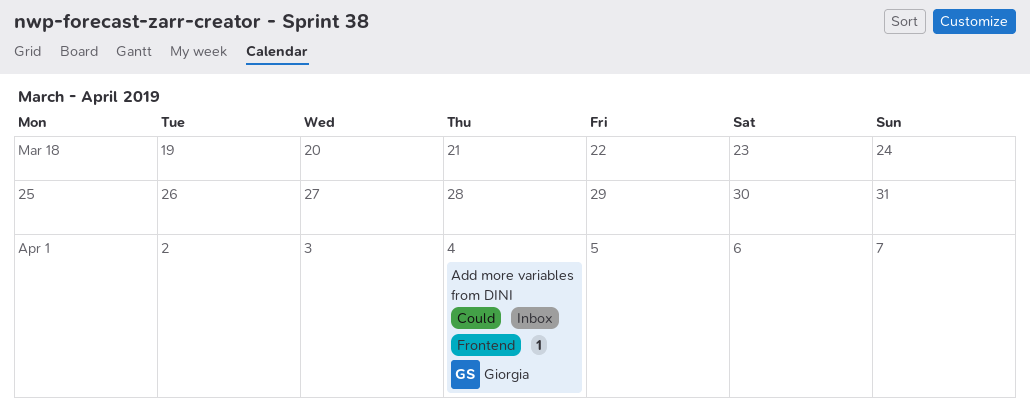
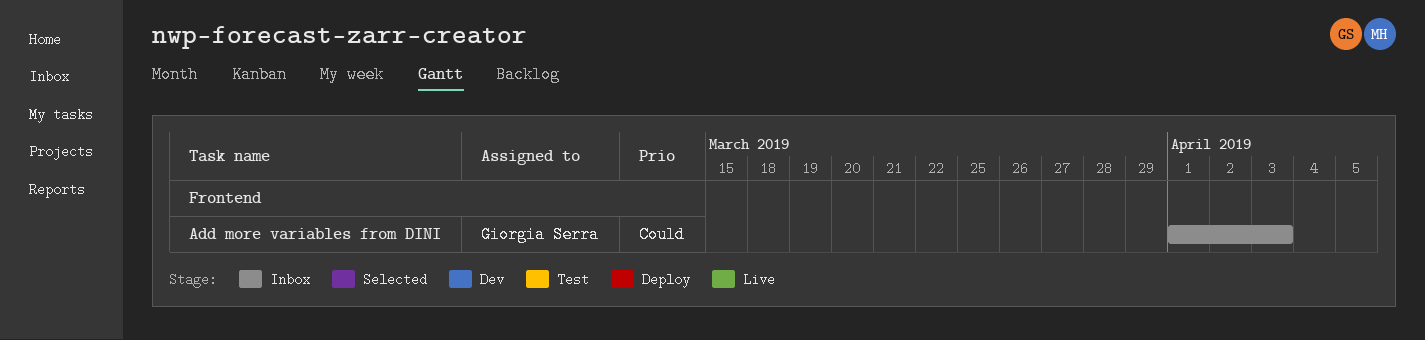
Add more variables from DINI, due: Apr 4 -> Apr 3

